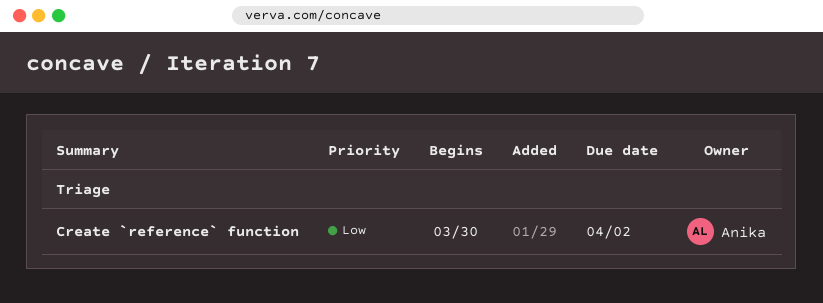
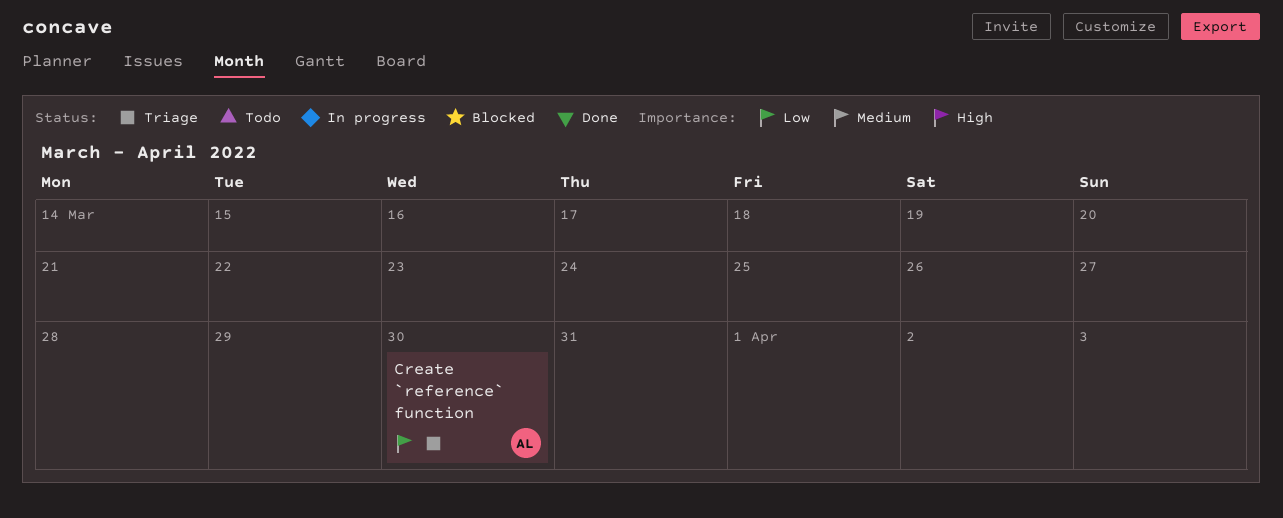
Create `reference` function, due: Apr 2 -> Mar 30

